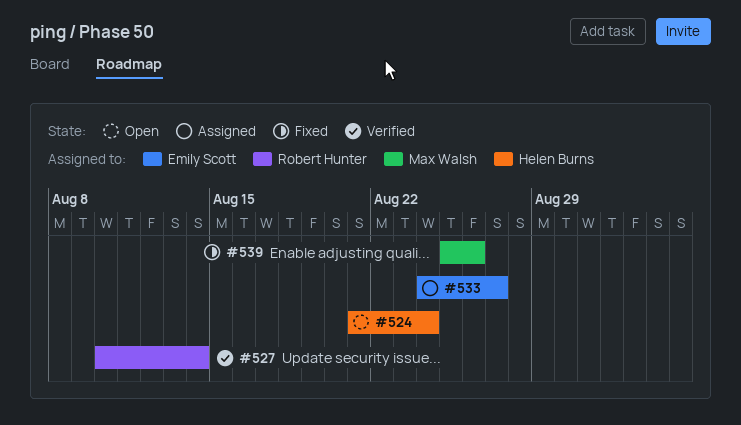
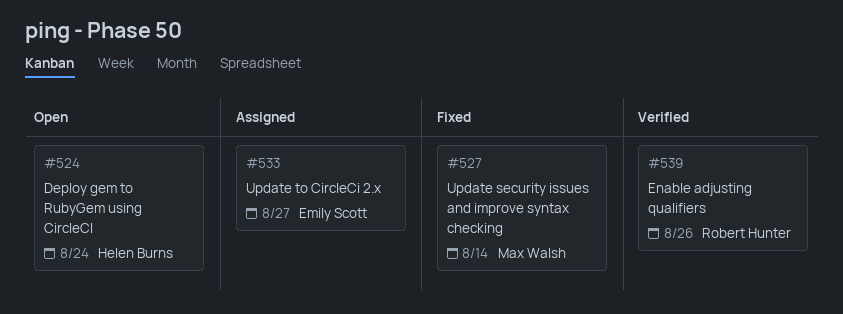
#527, status: Verified -> Fixed
#527, owner: Robert Hunter -> Max Walsh
#539, status: Fixed -> Verified
#539, owner: Max Walsh -> Robert Hunter

